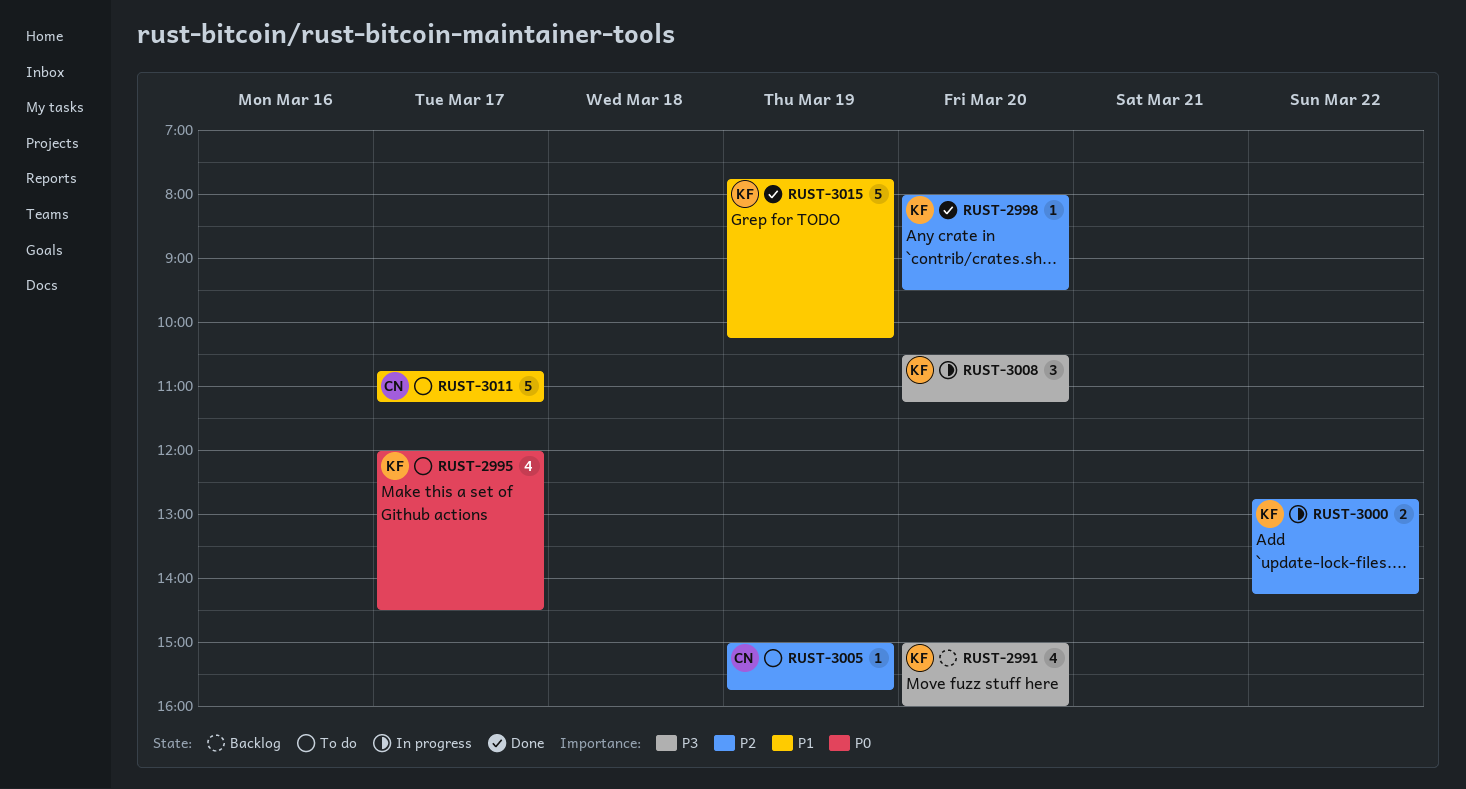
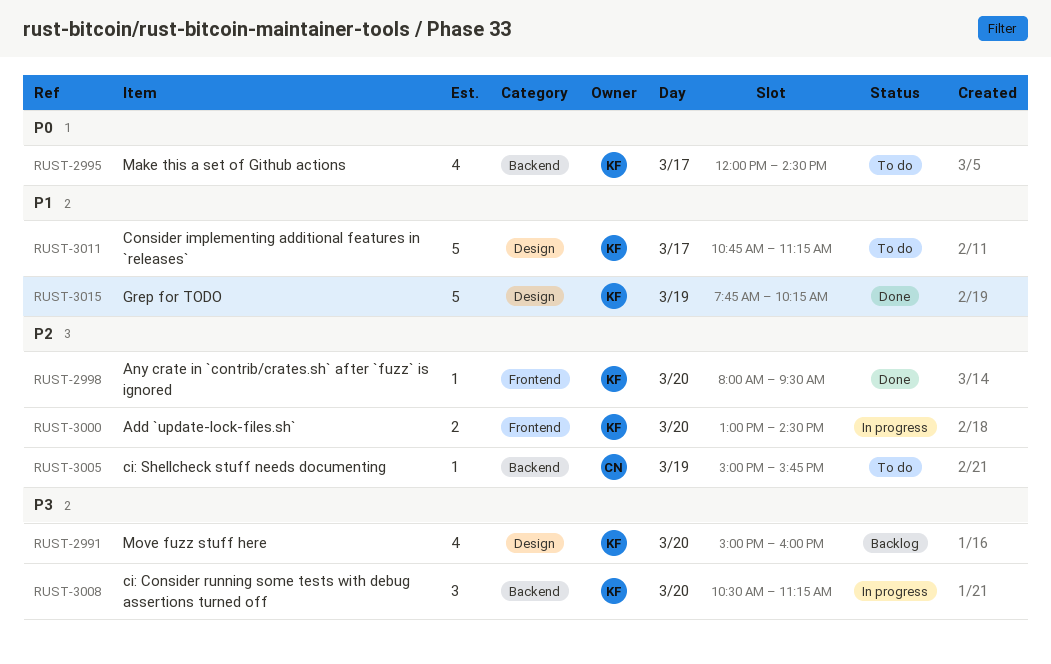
RUST-3000, day: Mar 22 -> Mar 20
RUST-3000, begins: 12:45 -> 13:00
RUST-3000, ends: 14:15 -> 14:30
RUST-3011, owner: CN -> KF

